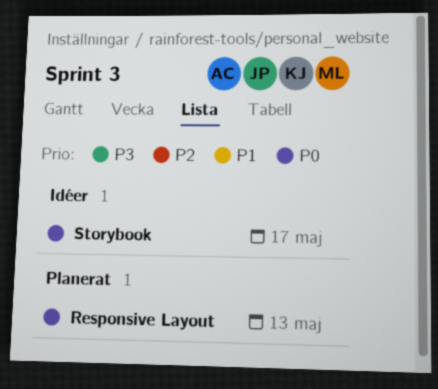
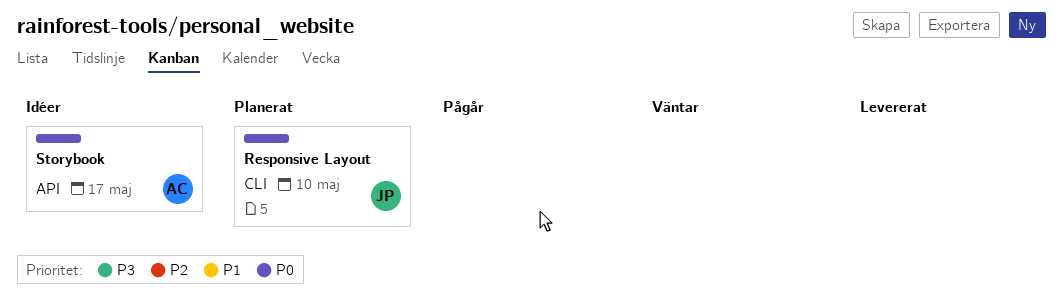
Responsive Layout, due: May 13 -> May 10

